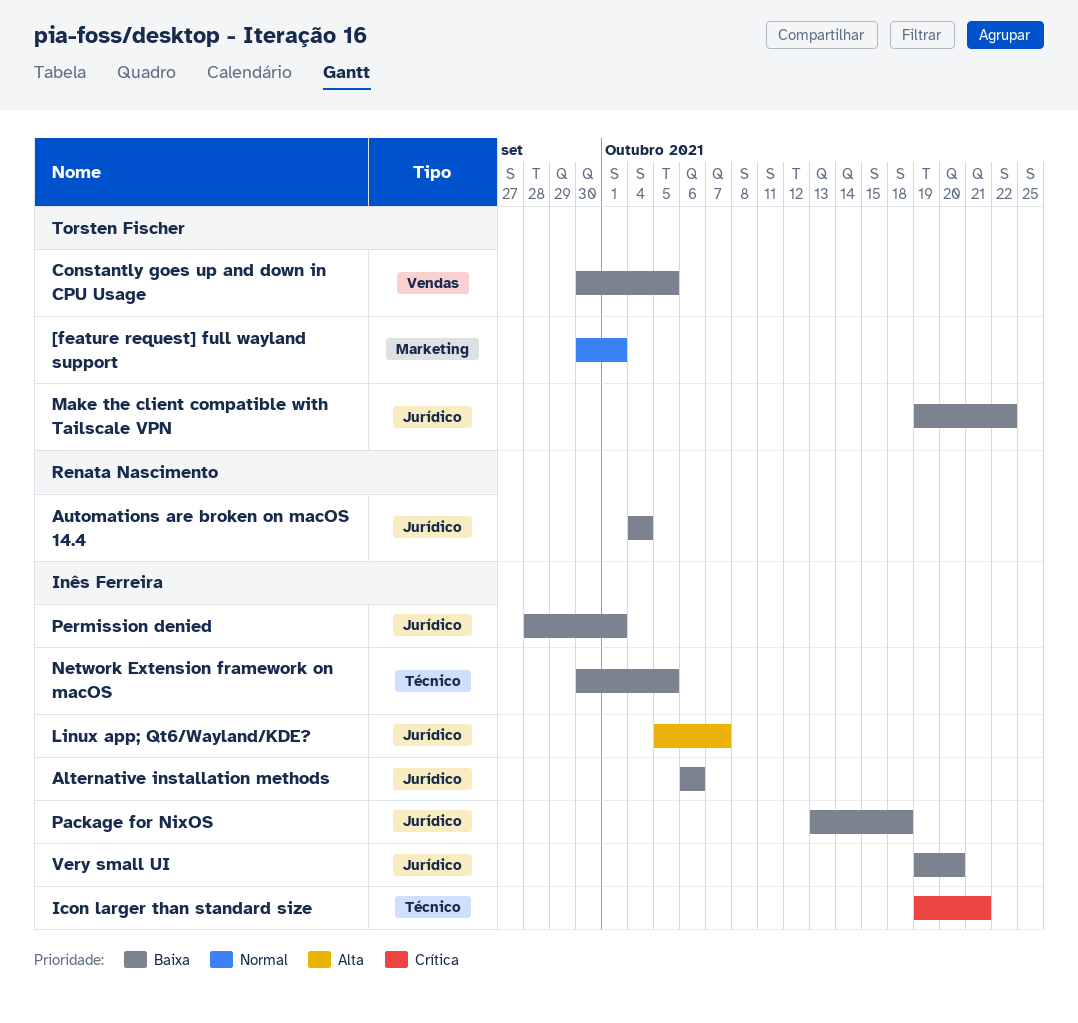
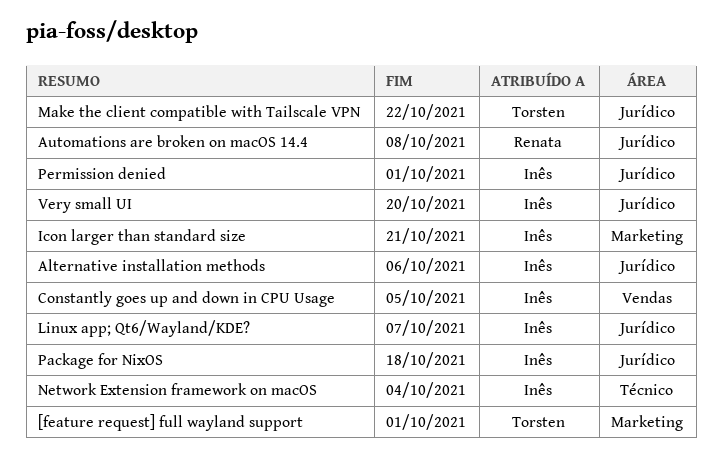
Automations are broken on macOS 14.4, due: Oct 4 -> Oct 8
Constantly goes up and down in CPU Usage, owner: Torsten Fischer -> Inês Ferreira
Icon larger than standard size, label: Técnico -> Marketing
Network Extension framework on macOS, due: Oct 5 -> Oct 4

